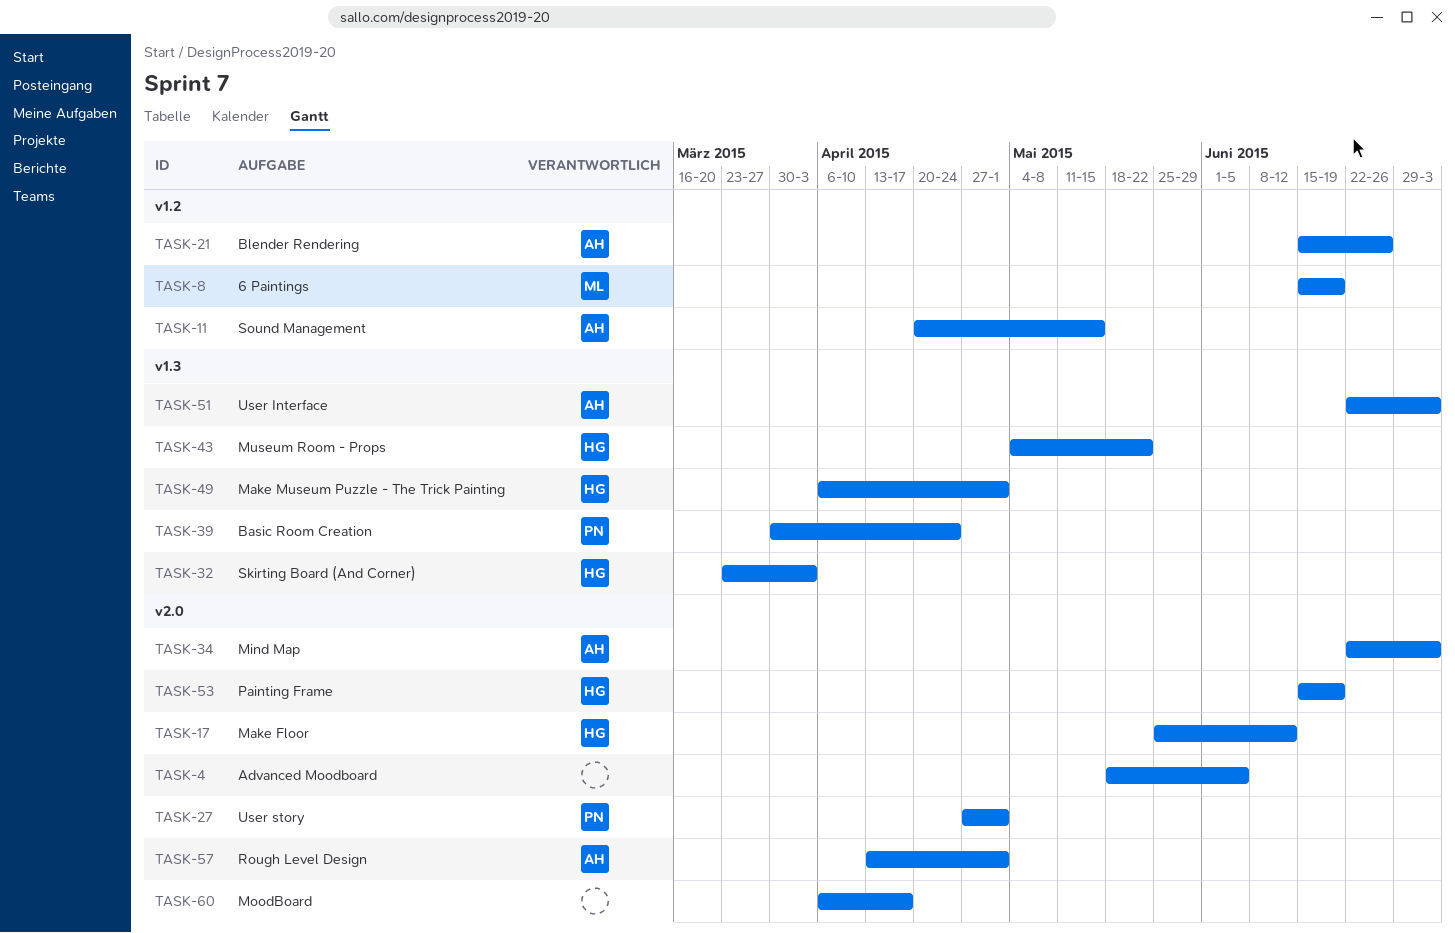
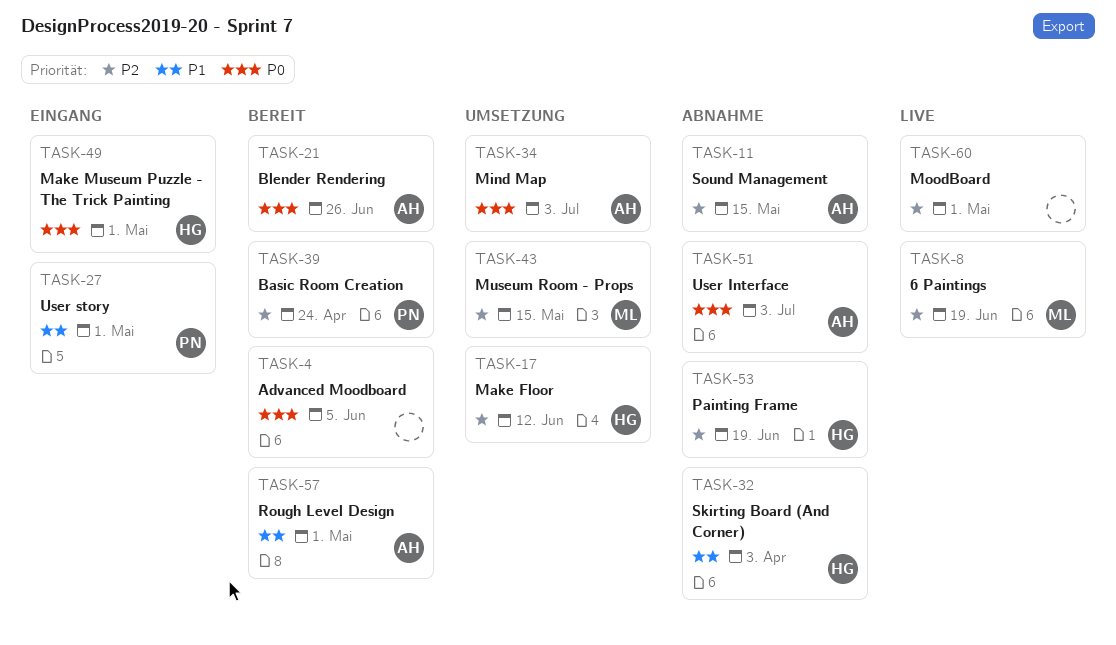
TASK-43, owner: HG -> ML
TASK-43, due: May 22 -> May 15
TASK-60, due: Apr 17 -> May 1

